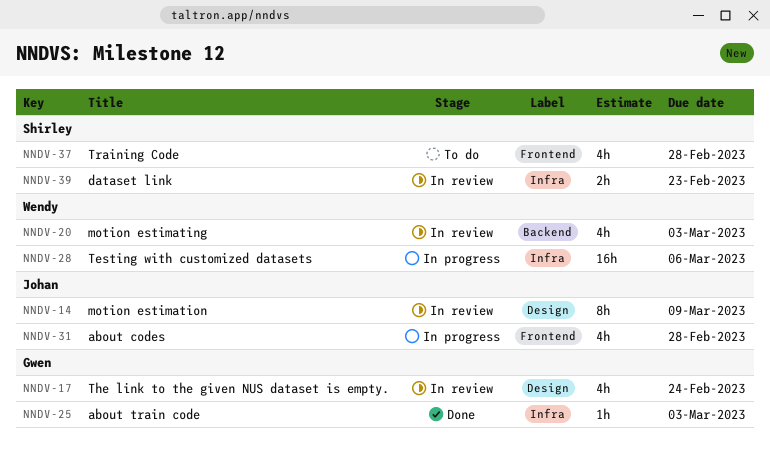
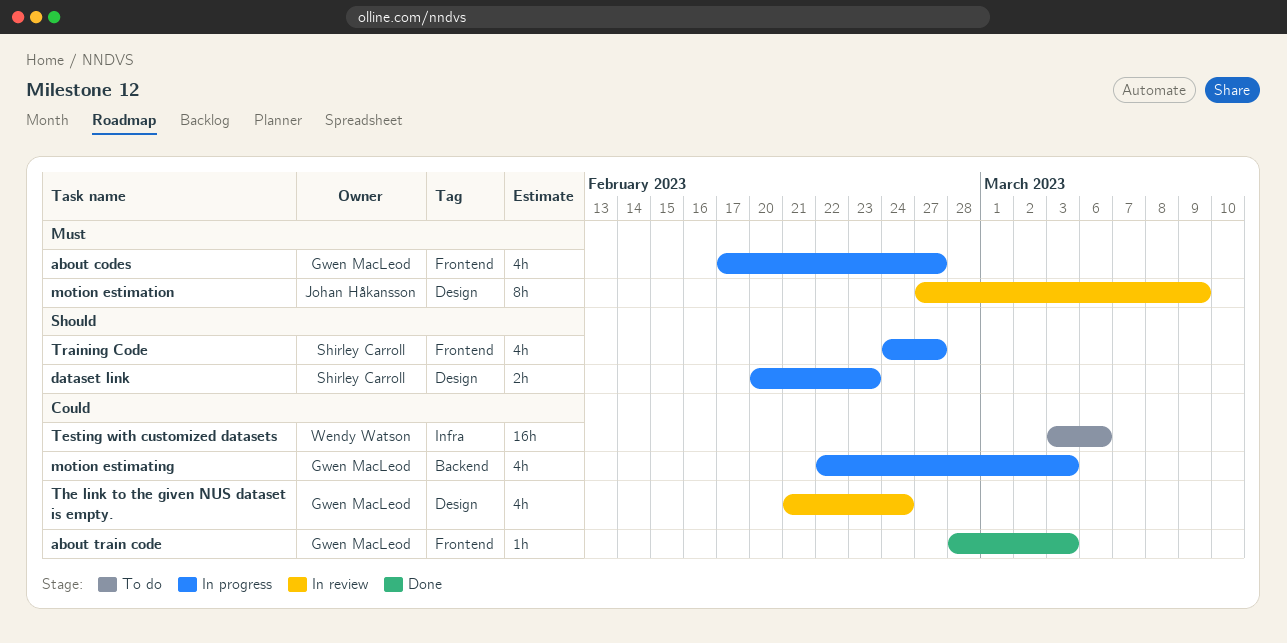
about codes, owner: Johan Håkansson -> Gwen MacLeod
about codes, due: Feb 28 -> Feb 27
about train code, label: Infra -> Frontend
dataset link, status: In review -> In progress
dataset link, label: Infra -> Design
motion estimating, status: In review -> In progress
motion estimating, owner: Wendy Watson -> Gwen MacLeod
Testing with customized datasets, status: In progress -> To do
Training Code, status: To do -> In progress
Training Code, due: Feb 28 -> Feb 27

